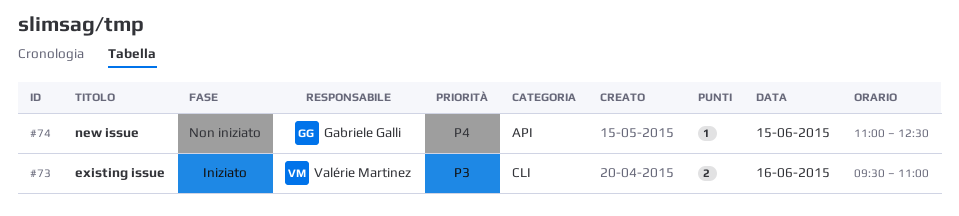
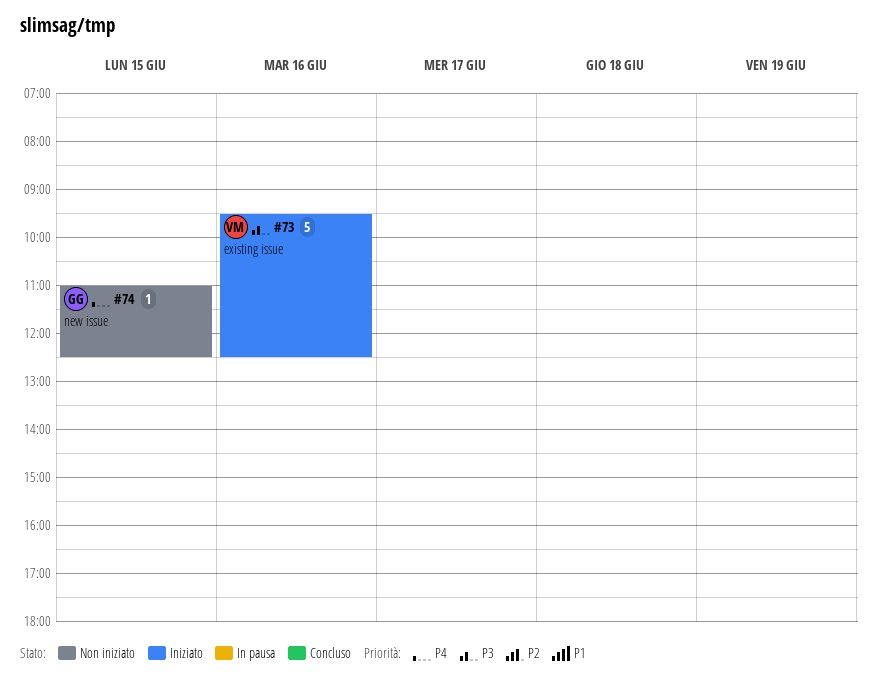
#73, estimate: 2 -> 5
#73, ends: 11:00 -> 12:30

